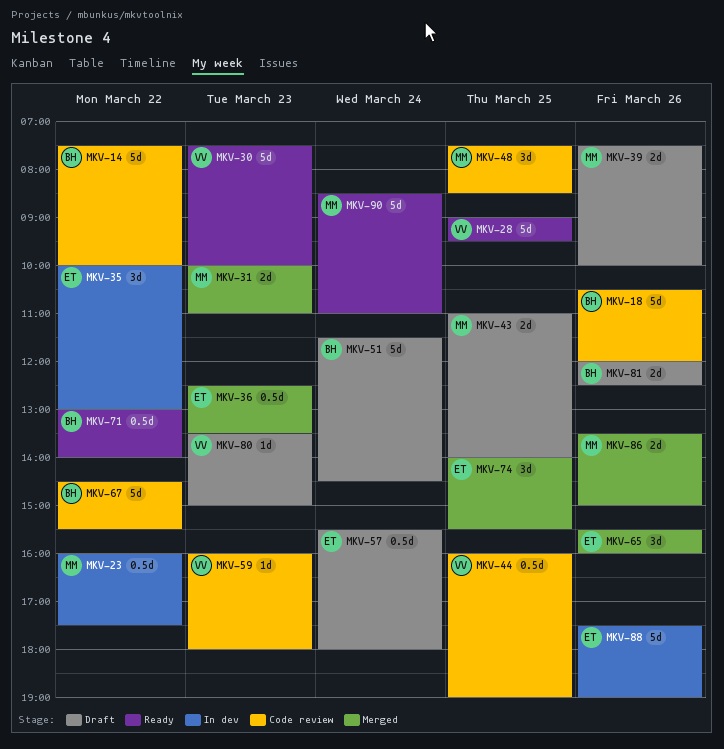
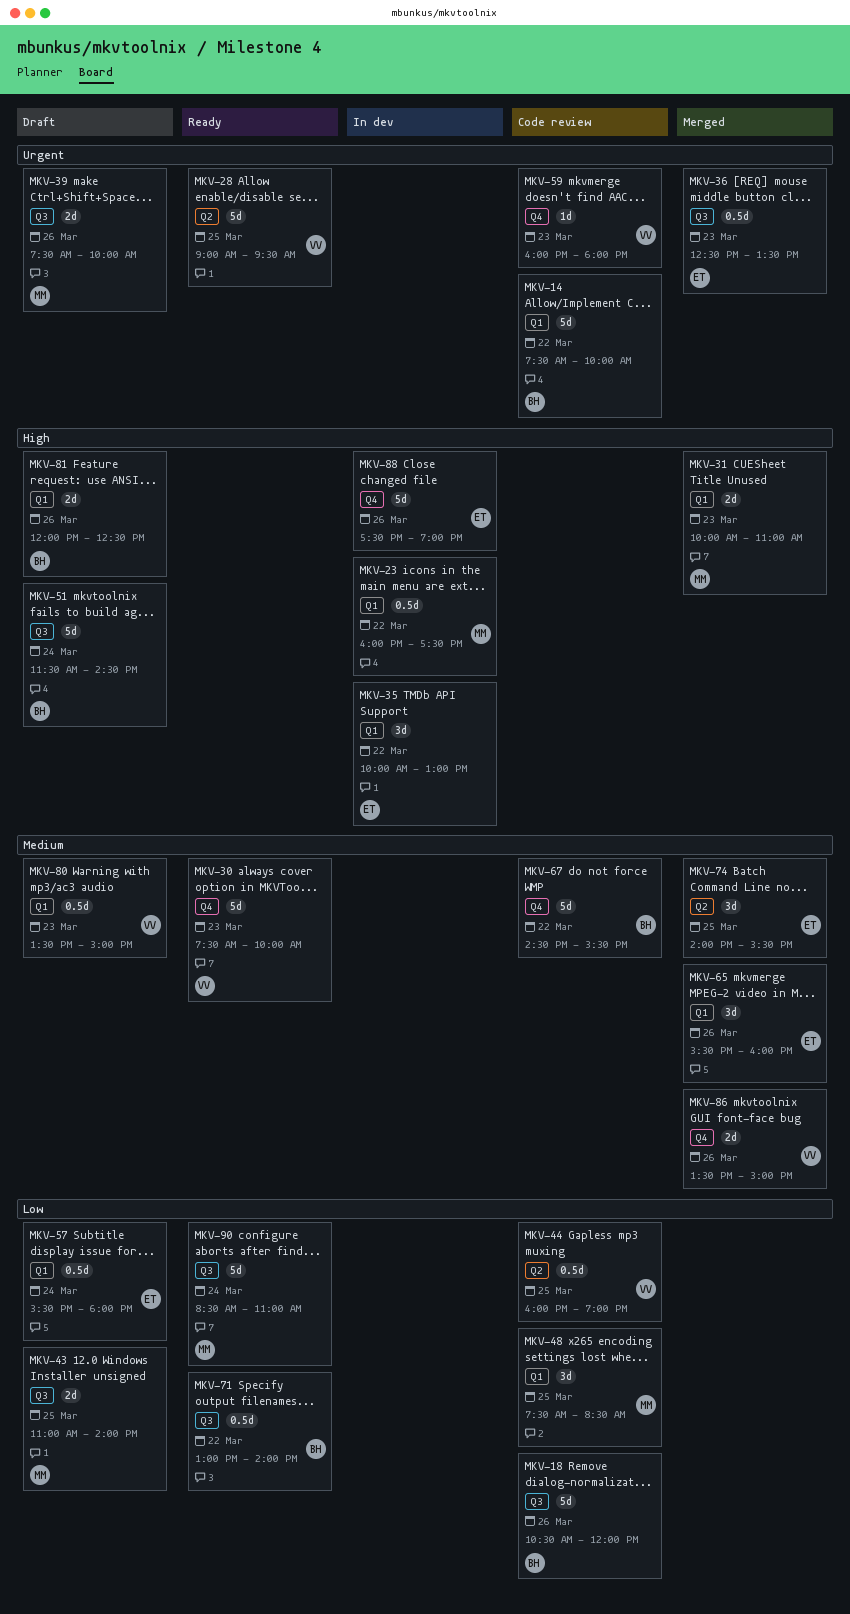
MKV-80, estimate: 1d -> 0.5d
MKV-86, owner: MM -> VV

